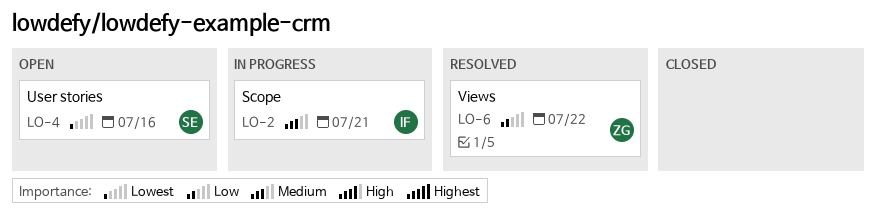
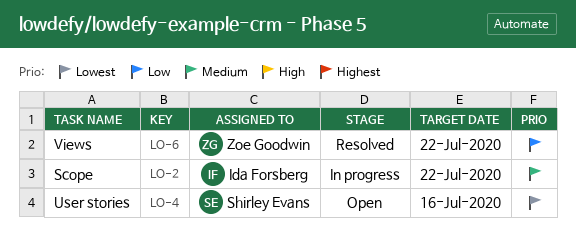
LO-2, due: Jul 21 -> Jul 22

